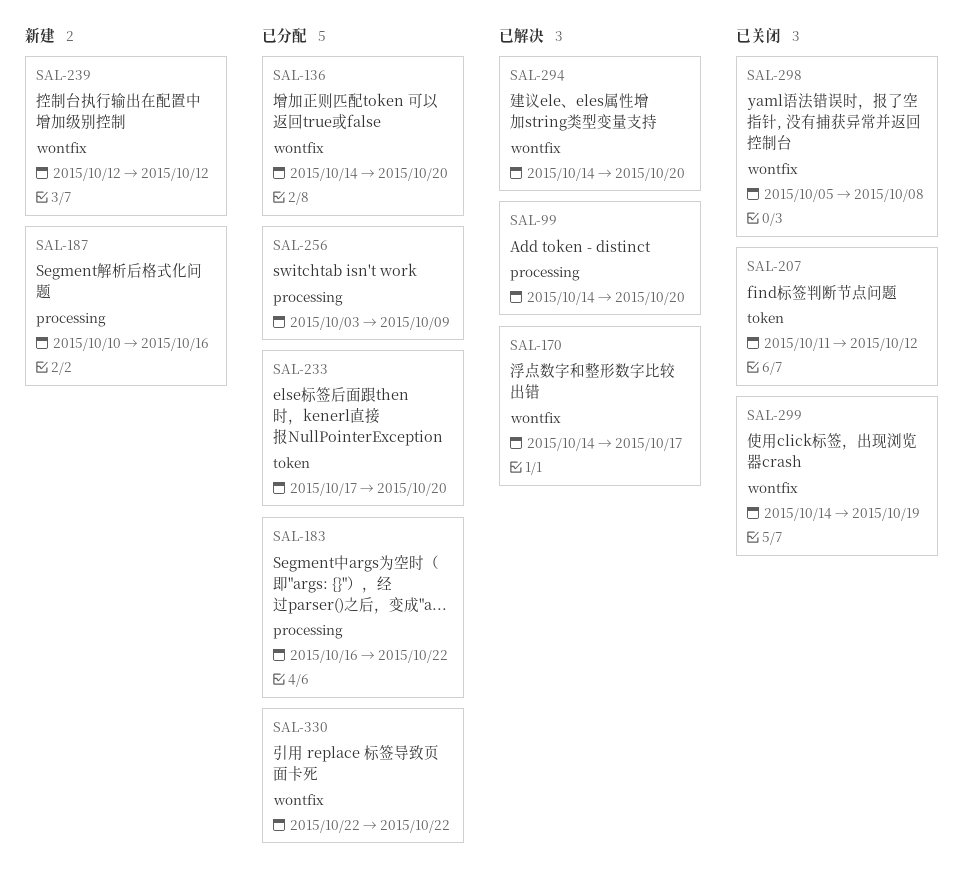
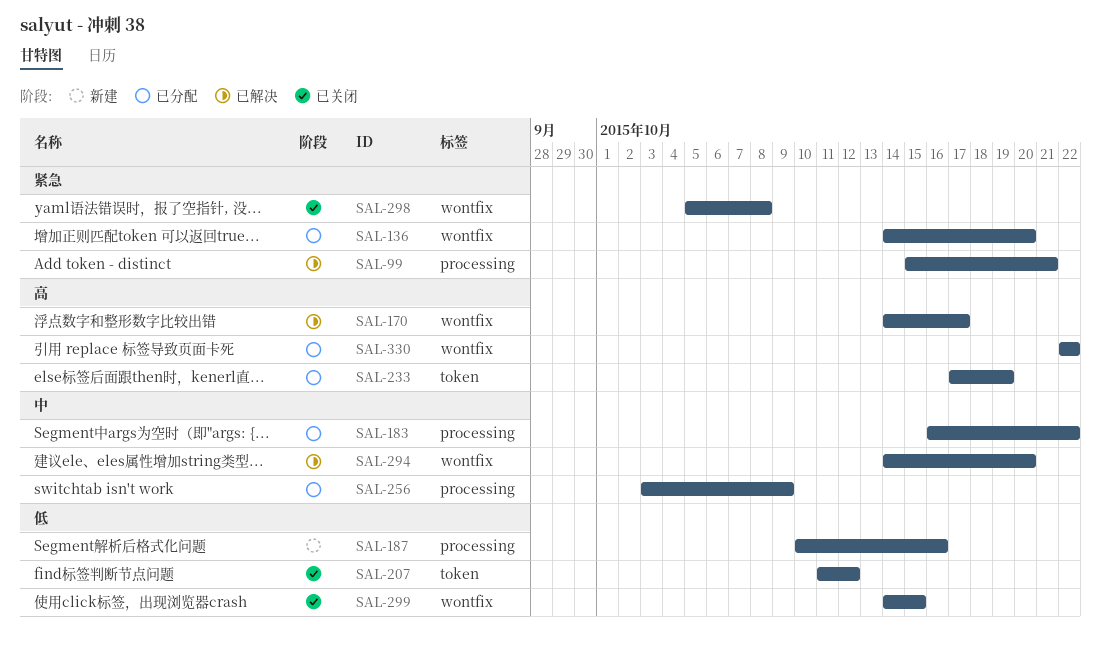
SAL-99, start: Oct 14 -> Oct 15
SAL-99, due: Oct 20 -> Oct 21
SAL-233, due: Oct 20 -> Oct 19
SAL-239: present -> none
SAL-299, due: Oct 19 -> Oct 15

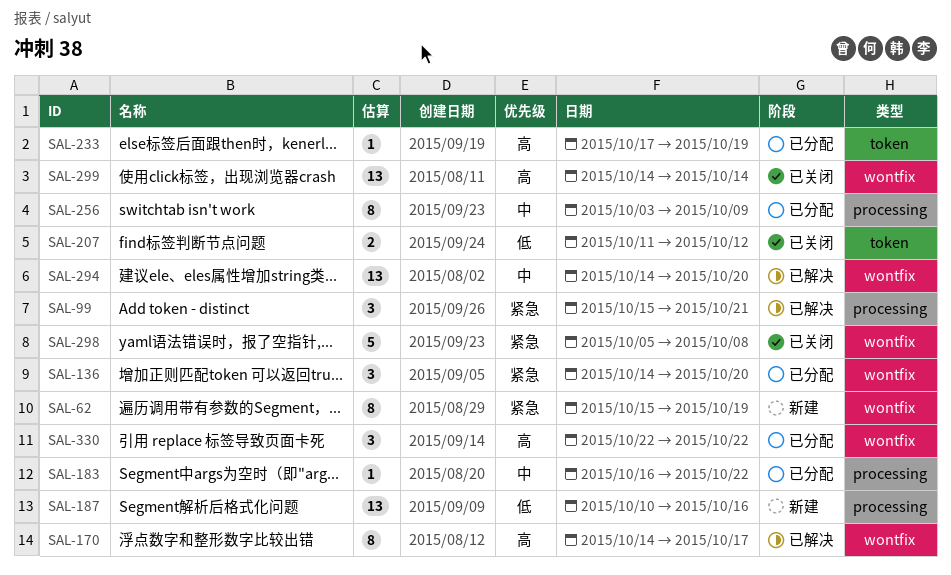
SAL-62: none -> present
SAL-299, priority: 低 -> 高
SAL-299, due: Oct 15 -> Oct 14

